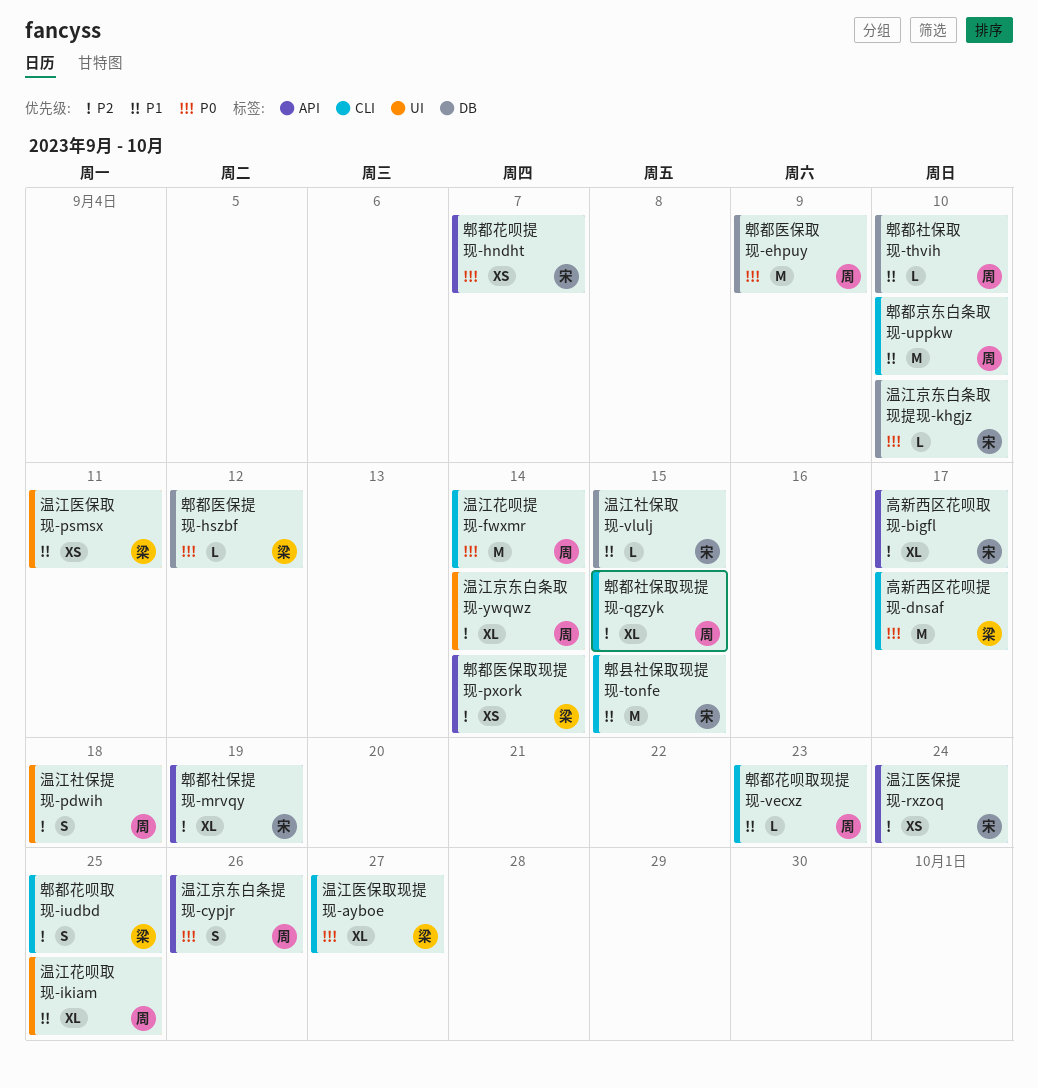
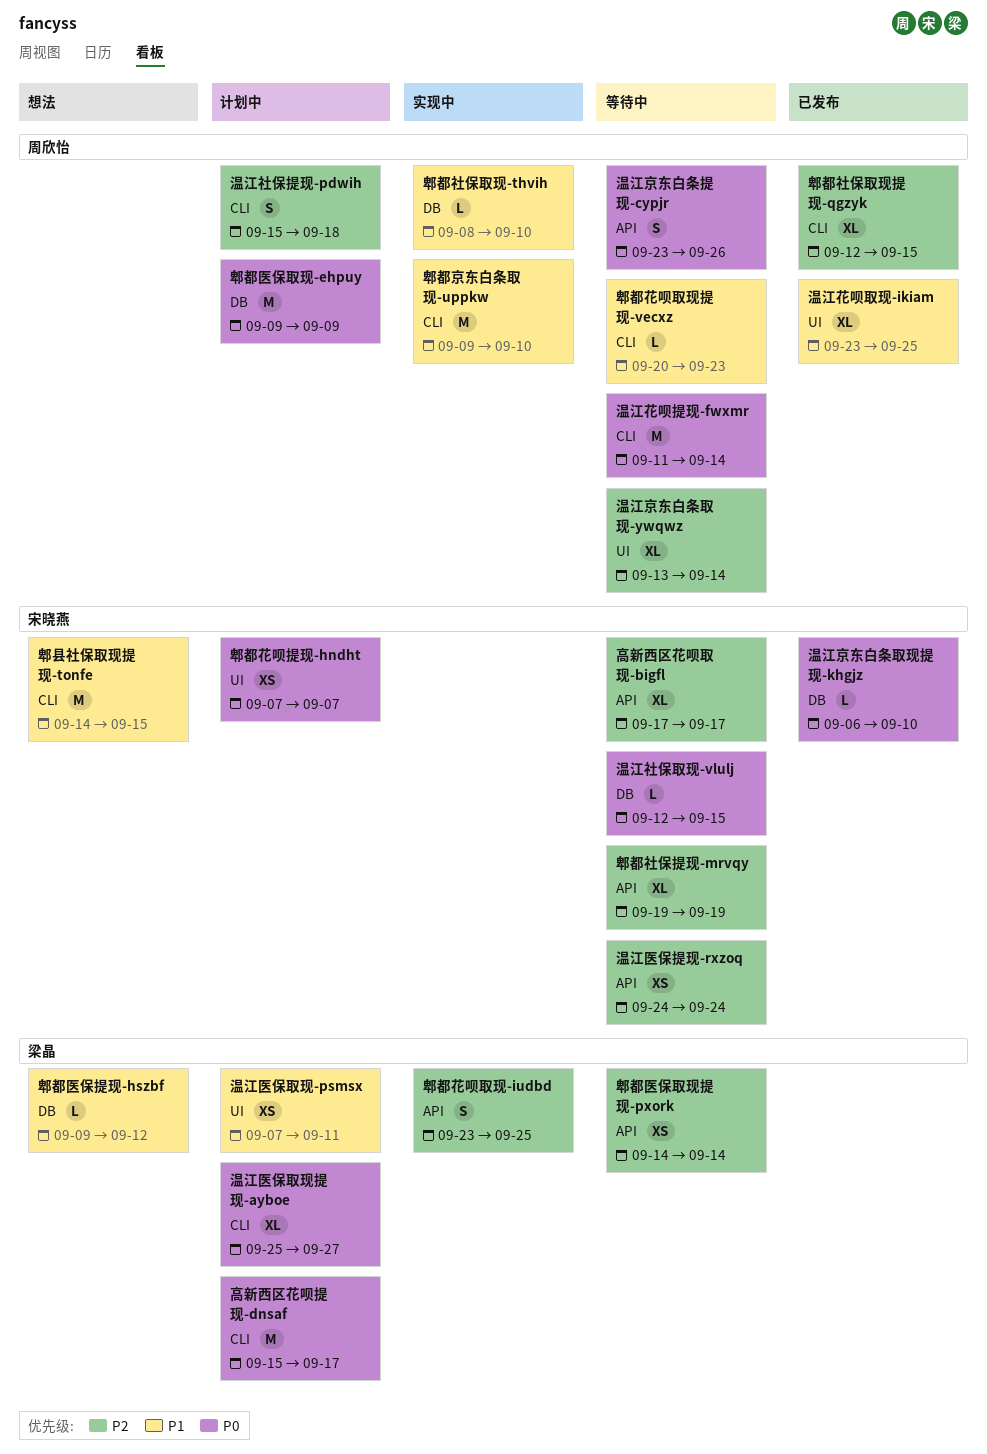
温江社保取现-vlulj, priority: P1 -> P0
温江社保提现-pdwih, label: UI -> CLI
郫都医保提现-hszbf, priority: P0 -> P1
郫都花呗取现-iudbd, label: CLI -> API
郫都花呗提现-hndht, label: API -> UI

